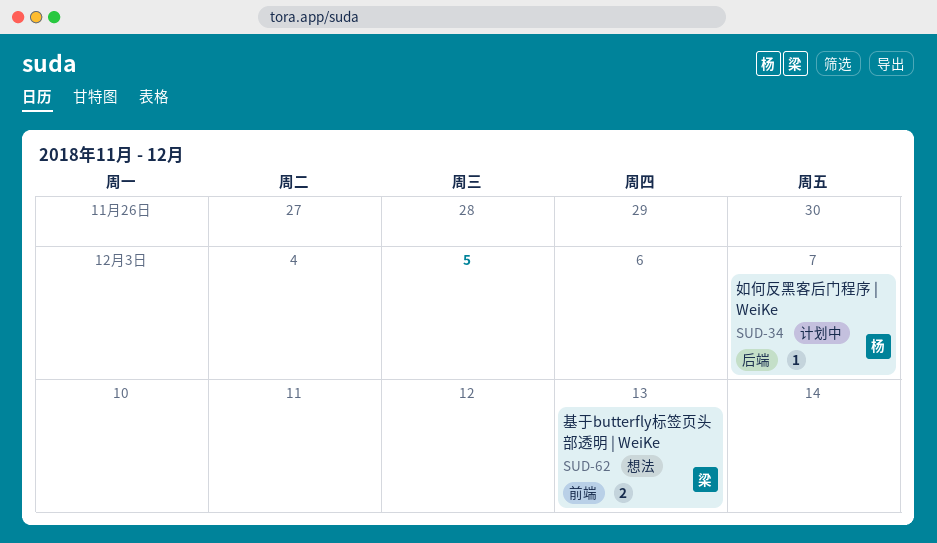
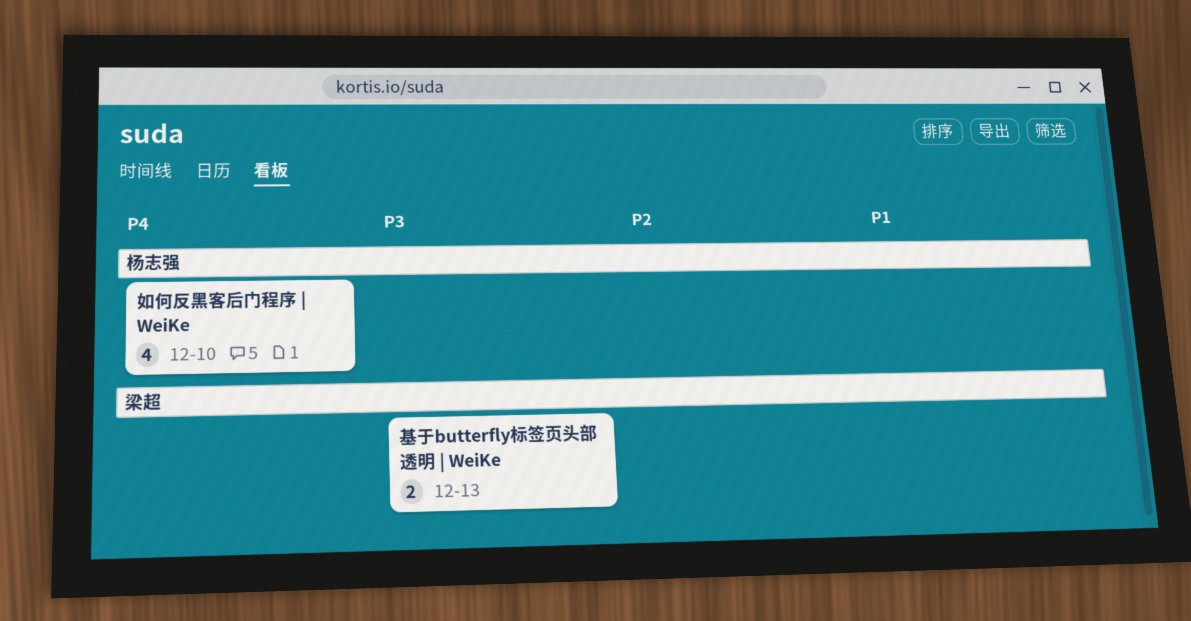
如何反黑客后门程序 | WeiKe, estimate: 1 -> 4
如何反黑客后门程序 | WeiKe, due: Dec 7 -> Dec 10

